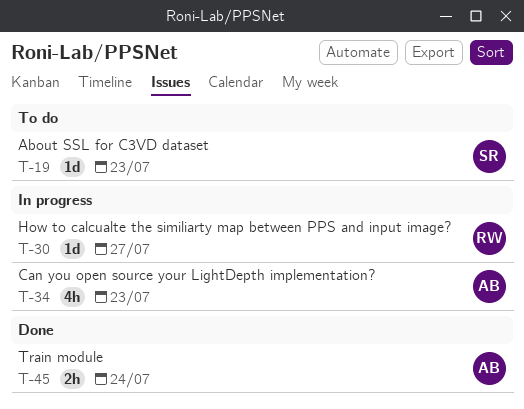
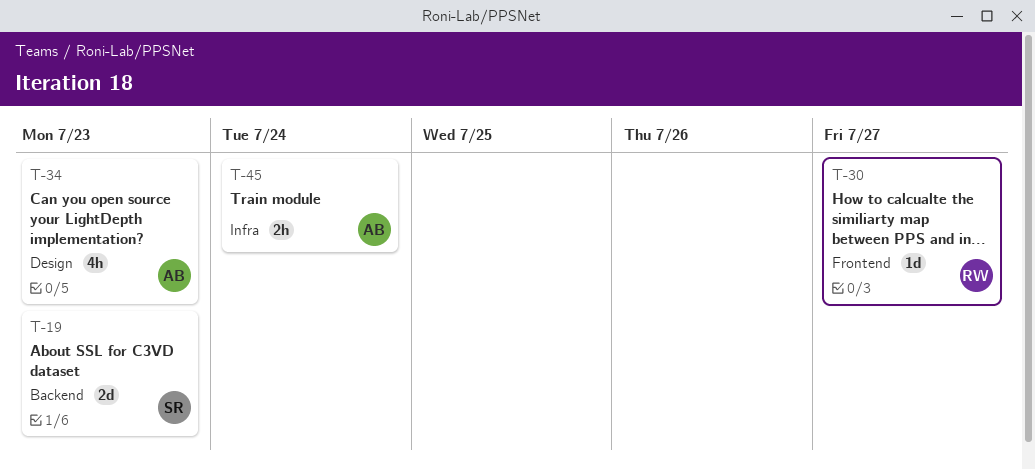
T-19, estimate: 1d -> 2d

